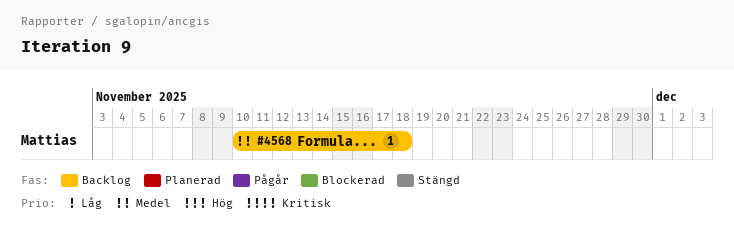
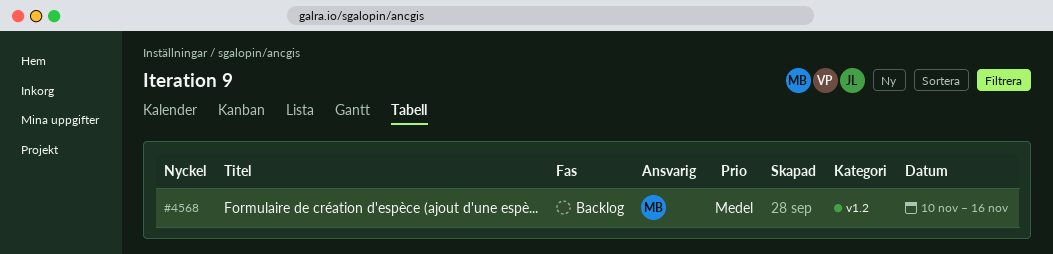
#4568, due: Nov 18 -> Nov 16

